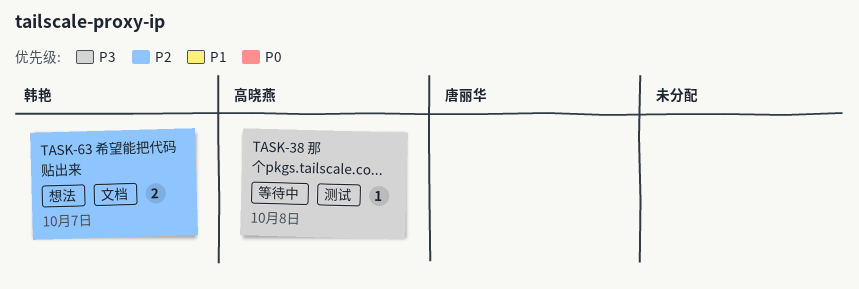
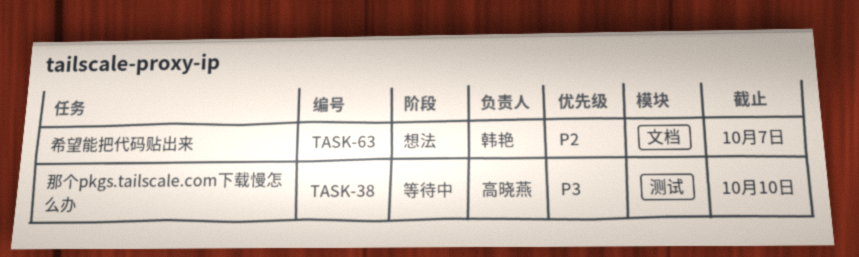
TASK-38, due: Oct 8 -> Oct 10

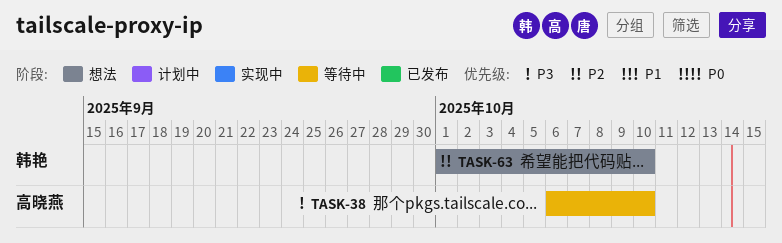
TASK-63, due: Oct 7 -> Oct 10

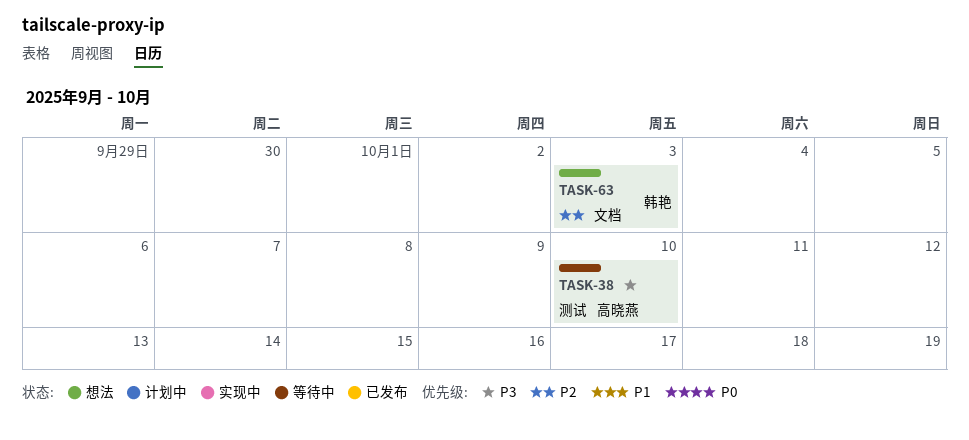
TASK-63, due: Oct 10 -> Oct 3

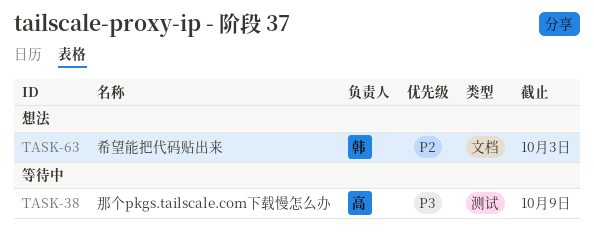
TASK-38, due: Oct 10 -> Oct 9

